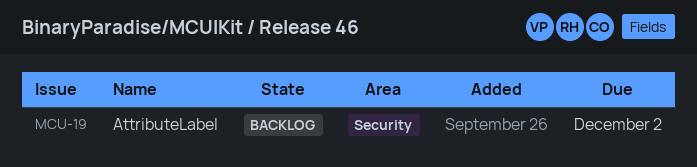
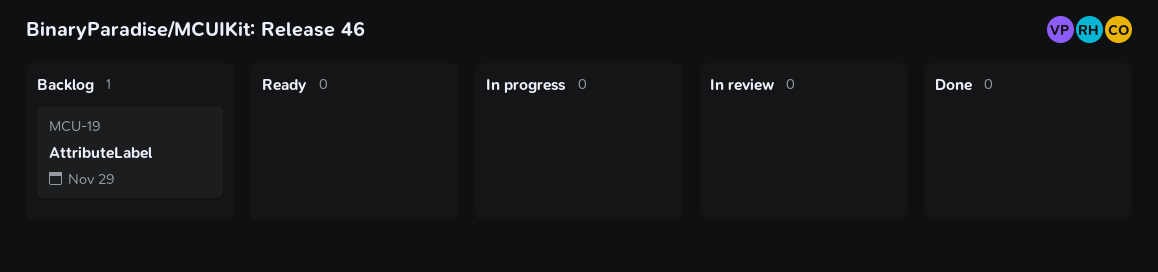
MCU-19, due: Dec 2 -> Nov 29

